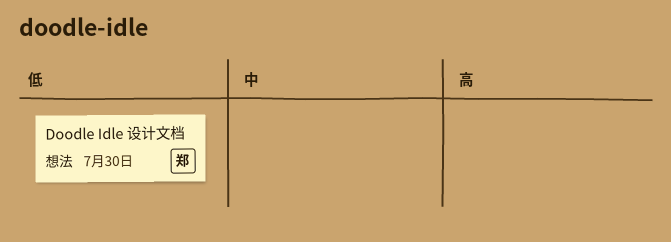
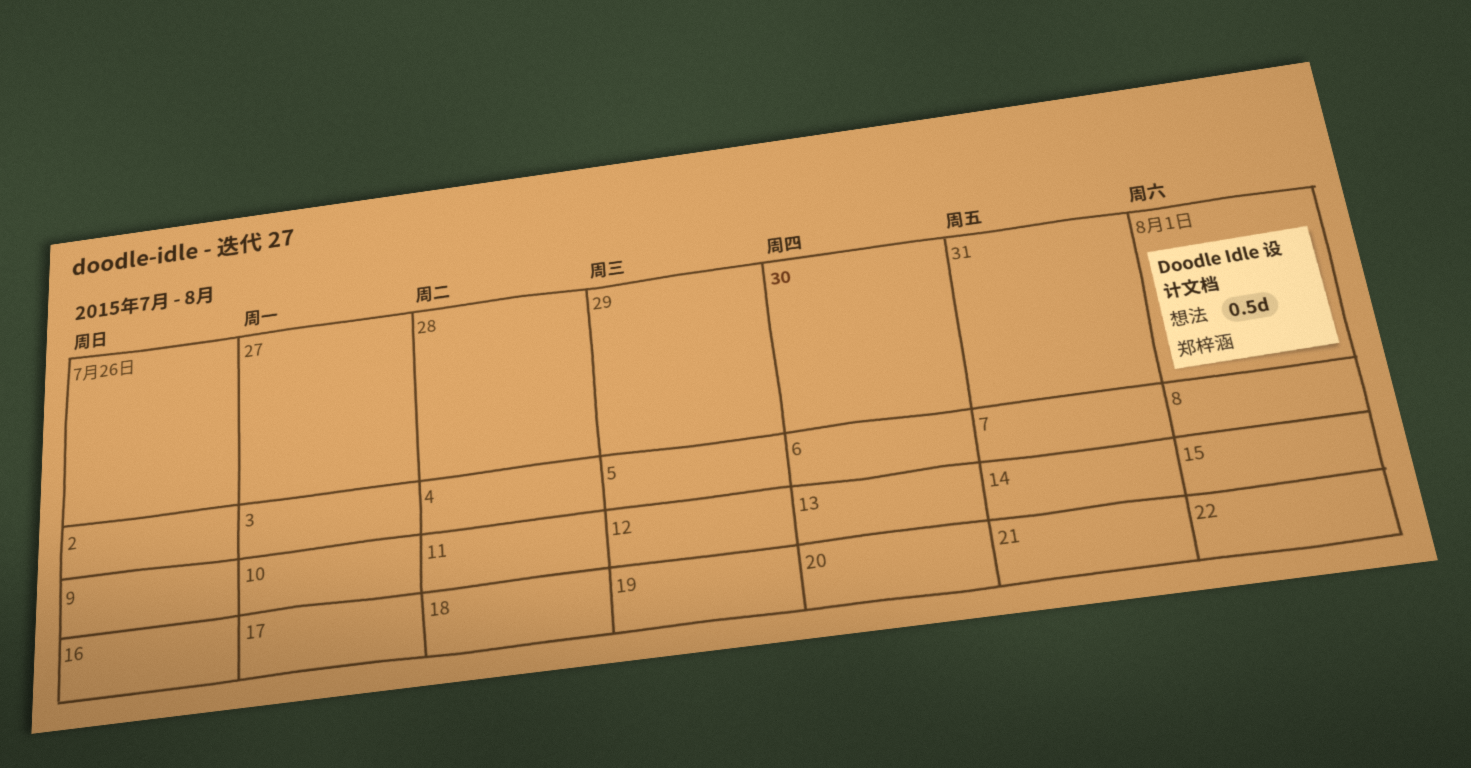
Doodle Idle 设计文档, due: Jul 30 -> Aug 1

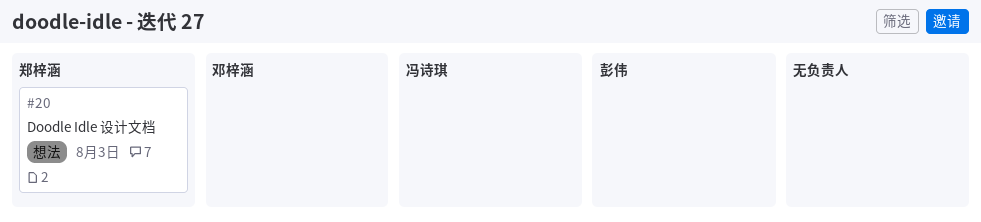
Doodle Idle 设计文档, due: Aug 1 -> Aug 3

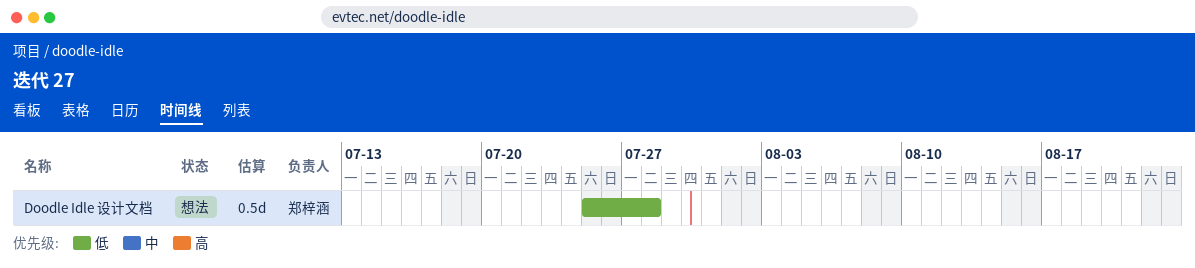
Doodle Idle 设计文档, due: Aug 3 -> Jul 28

